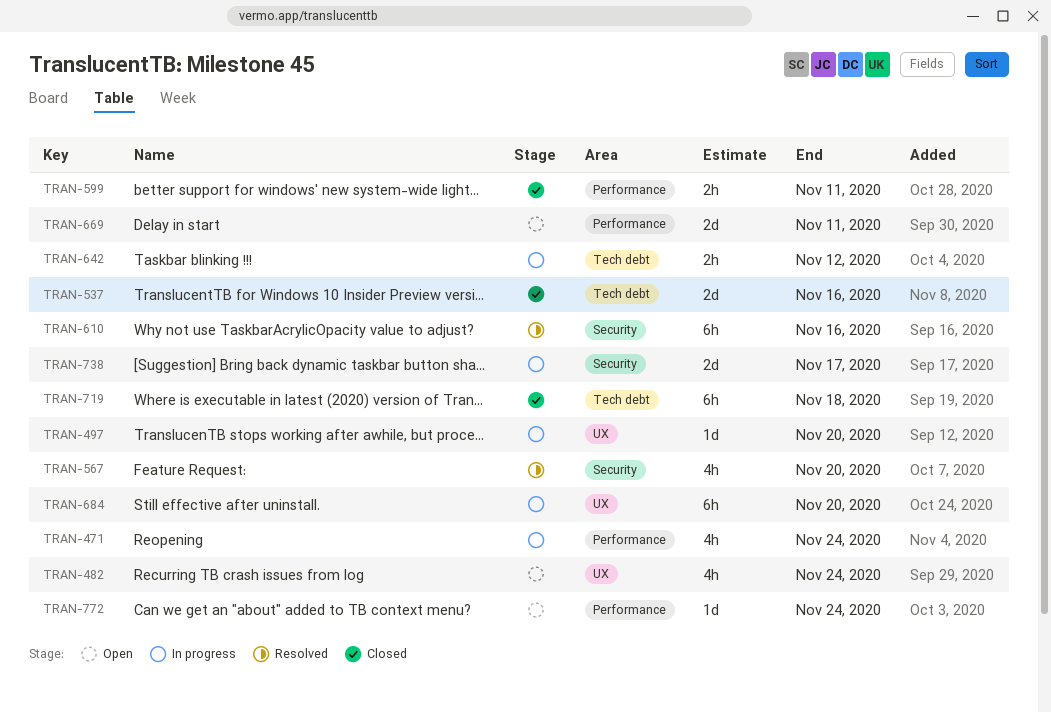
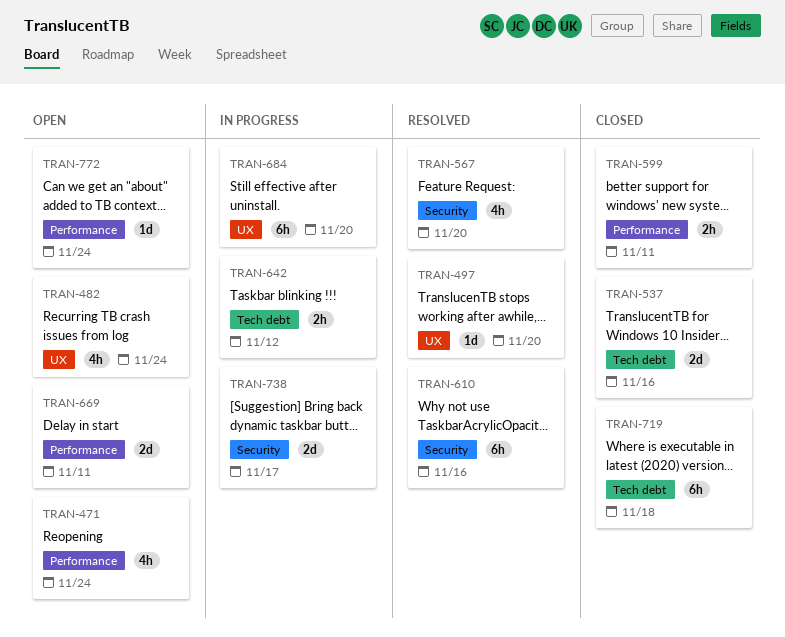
TRAN-471, status: In progress -> Open
TRAN-497, status: In progress -> Resolved

